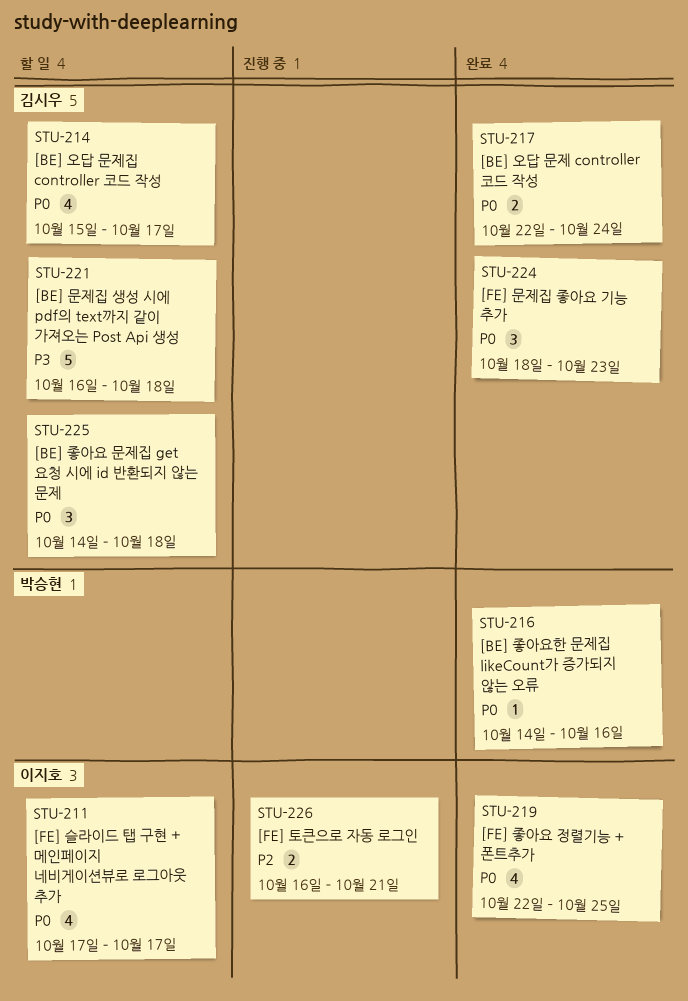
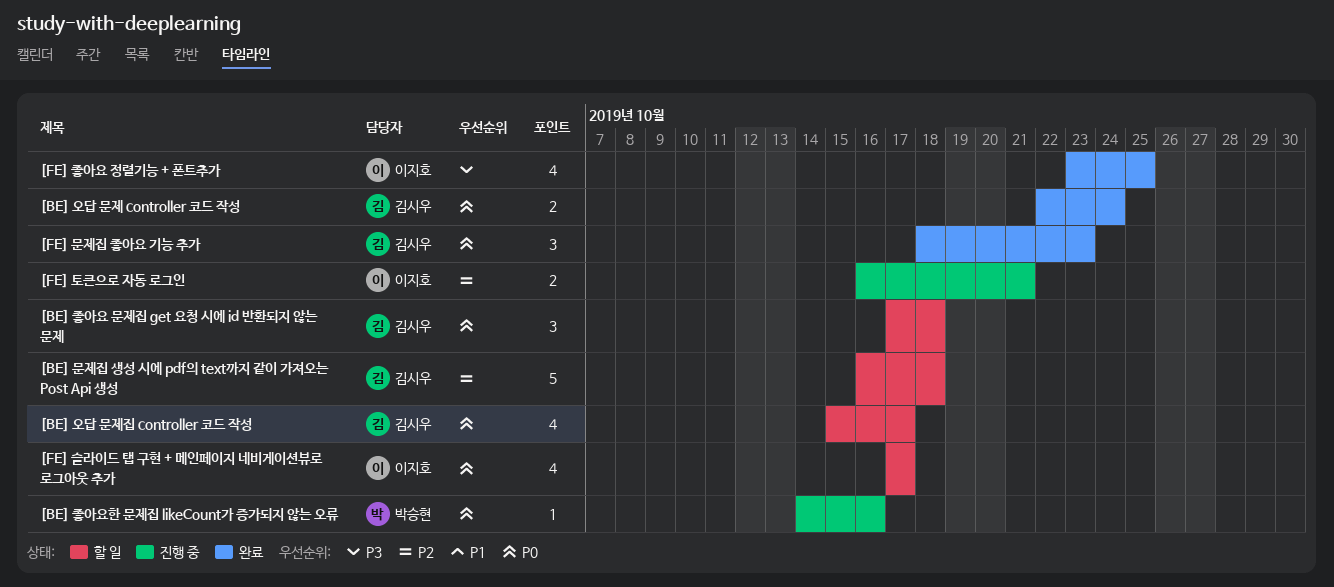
[BE] 문제집 생성 시에 pdf의 text까지 같이 가져오는 Post Api 생성, priority: P3 -> P2
[BE] 좋아요 문제집 get 요청 시에 id 반환되지 않는 문제, start: Oct 14 -> Oct 17
[BE] 좋아요한 문제집 likeCount가 증가되지 않는 오류, status: 완료 -> 진행 중
[FE] 좋아요 정렬기능 + 폰트추가, priority: P0 -> P3
[FE] 좋아요 정렬기능 + 폰트추가, start: Oct 22 -> Oct 23

